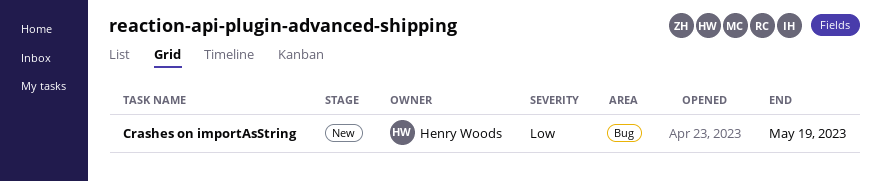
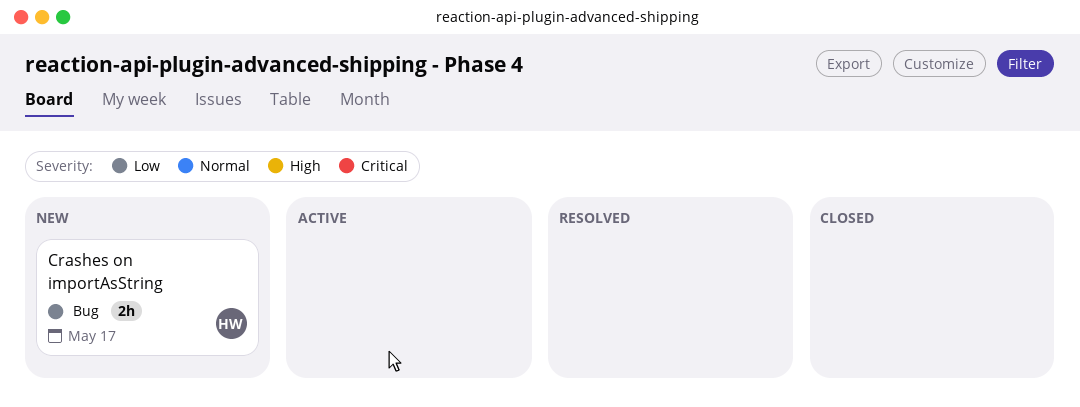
Crashes on importAsString, due: May 19 -> May 17

